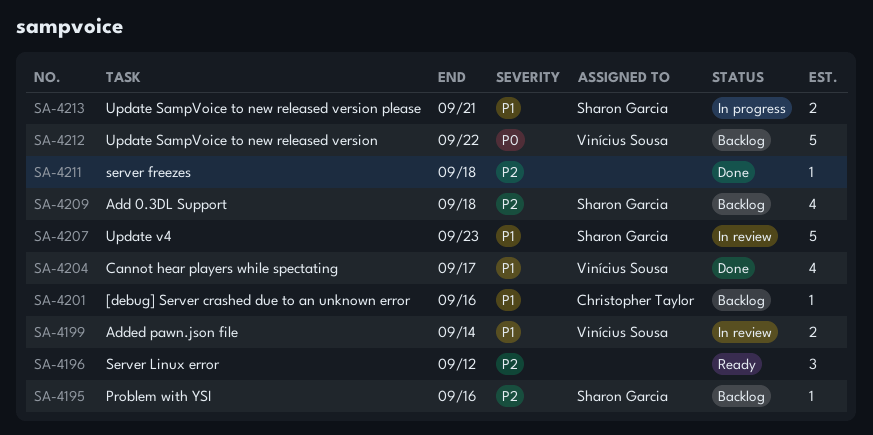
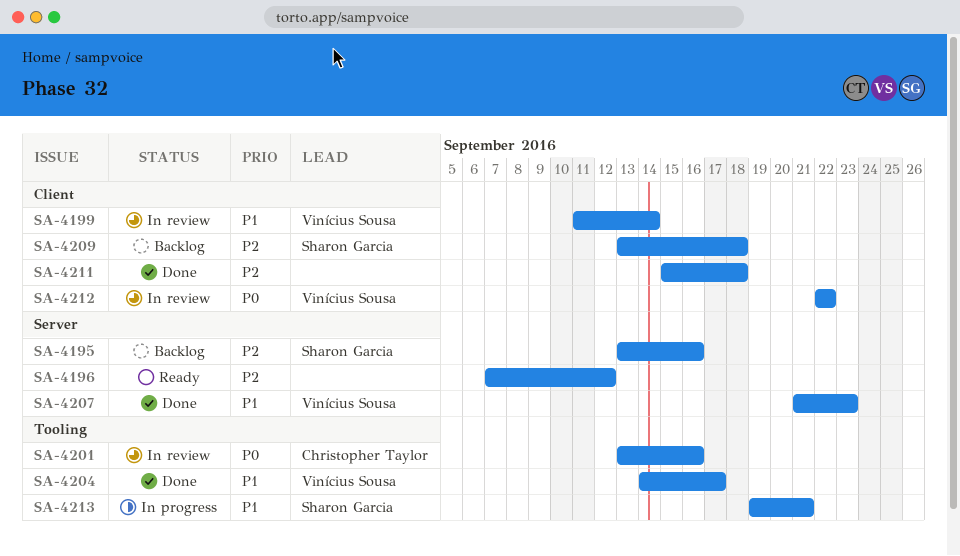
SA-4201, status: Backlog -> In review
SA-4201, priority: P1 -> P0
SA-4207, status: In review -> Done
SA-4207, owner: Sharon Garcia -> Vinícius Sousa
SA-4212, status: Backlog -> In review

